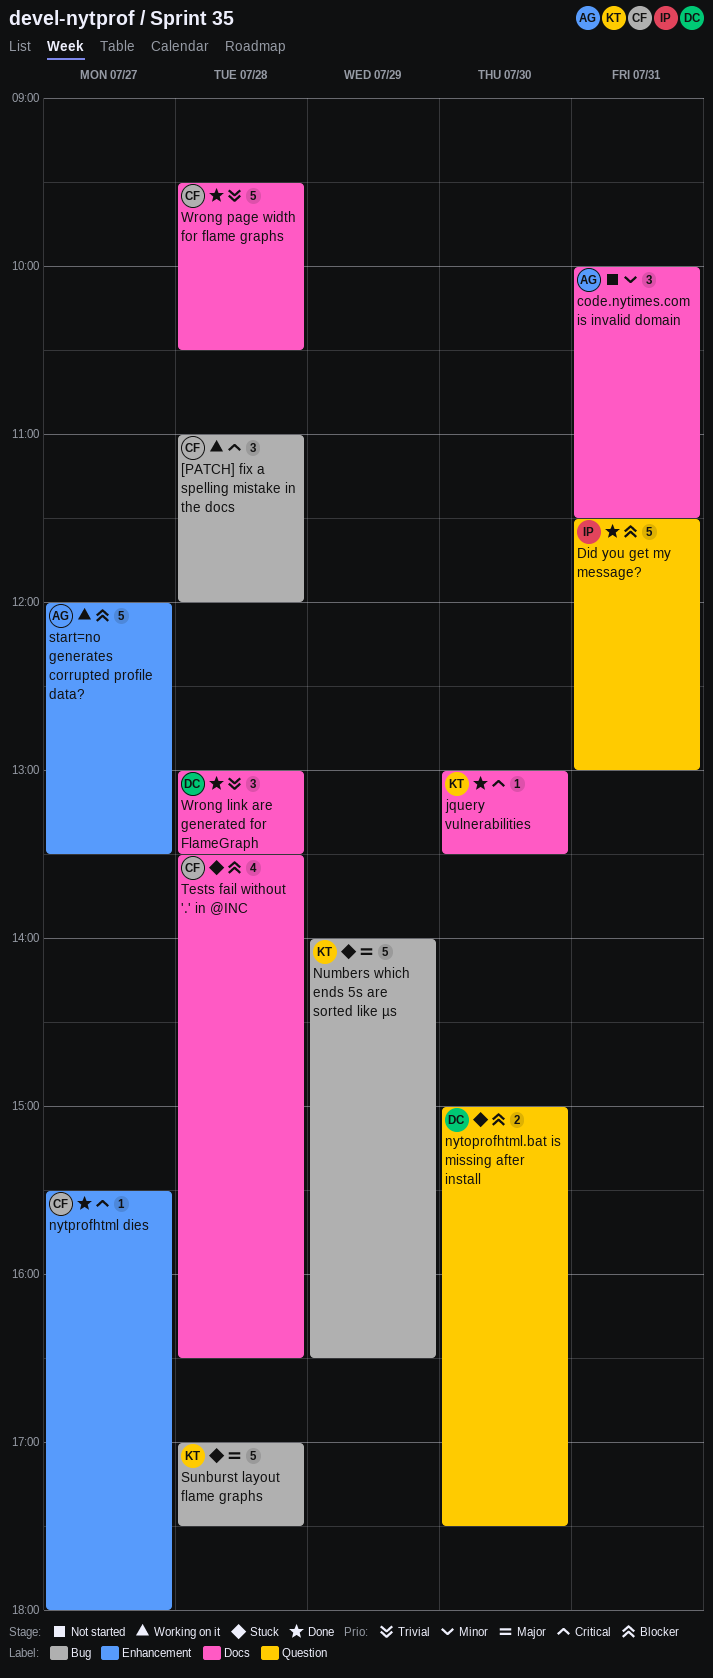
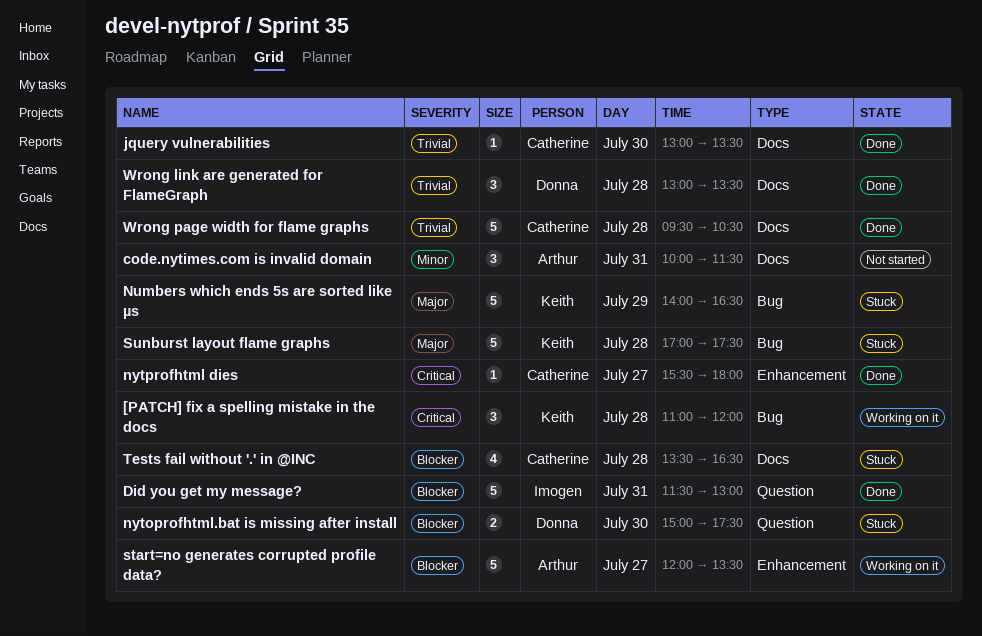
[PATCH] fix a spelling mistake in the docs, owner: Catherine -> Keith
jquery vulnerabilities, owner: Keith -> Catherine
jquery vulnerabilities, priority: Critical -> Trivial

